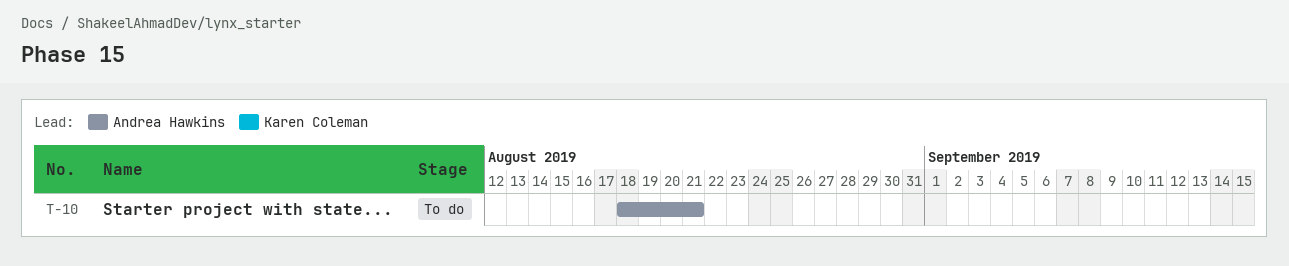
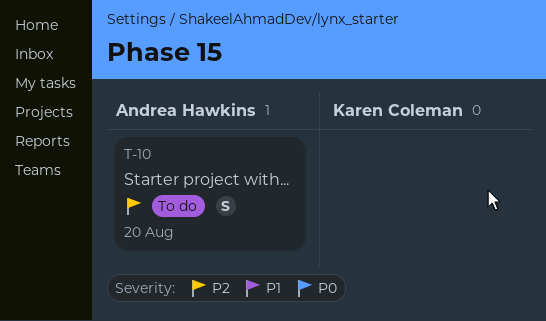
T-10, due: Aug 21 -> Aug 20

